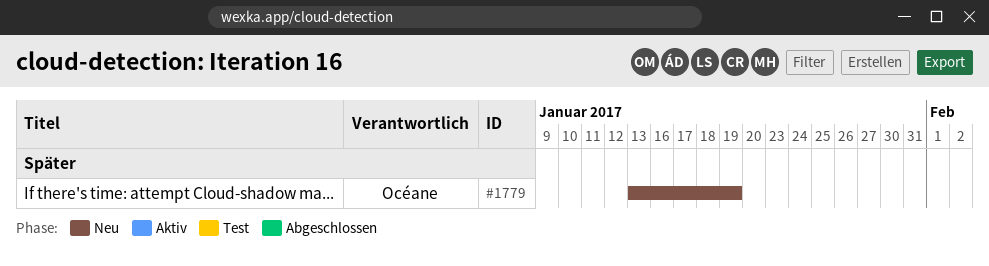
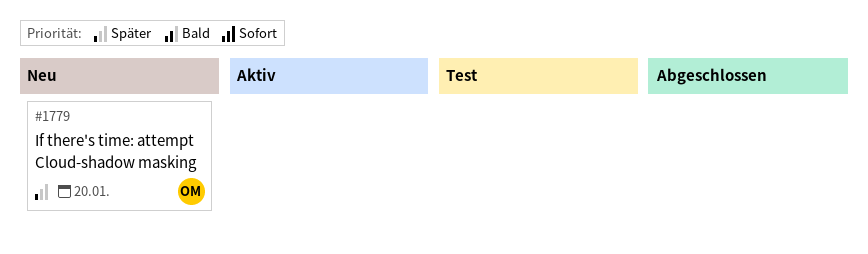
#1779, due: Jan 19 -> Jan 20

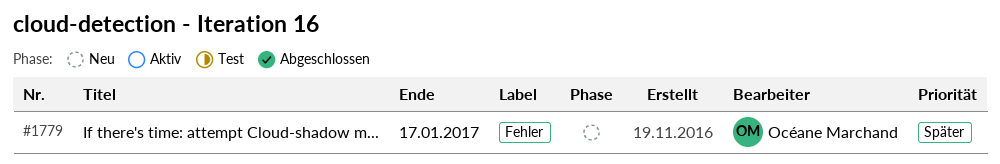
#1779, due: Jan 20 -> Jan 17

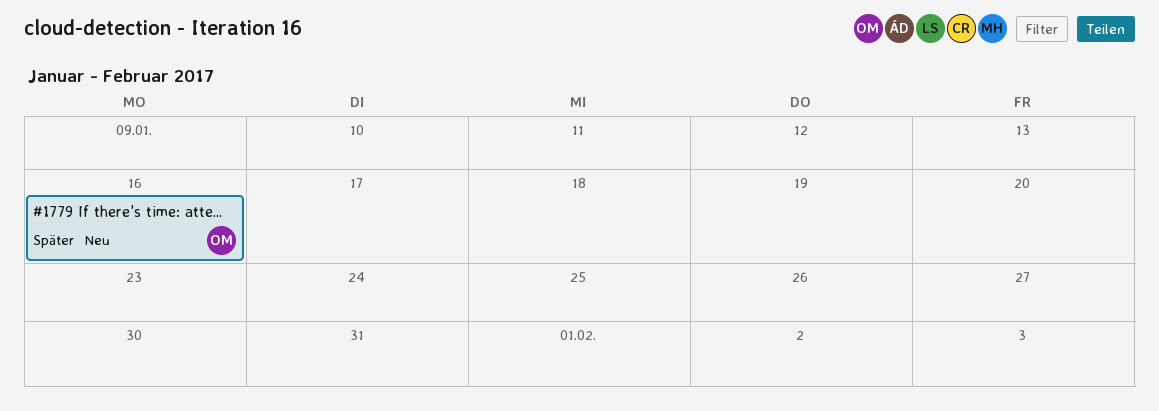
#1779, due: Jan 17 -> Jan 16

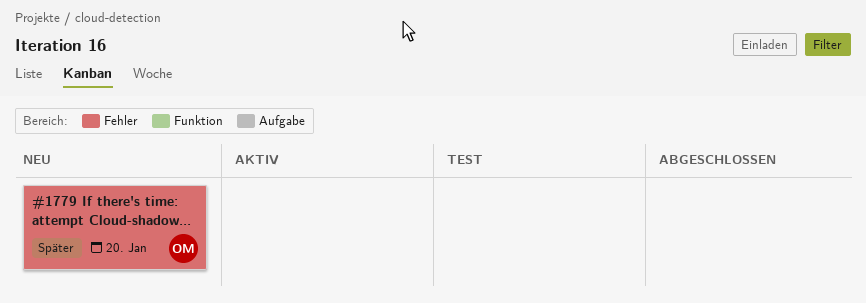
#1779, due: Jan 16 -> Jan 20

